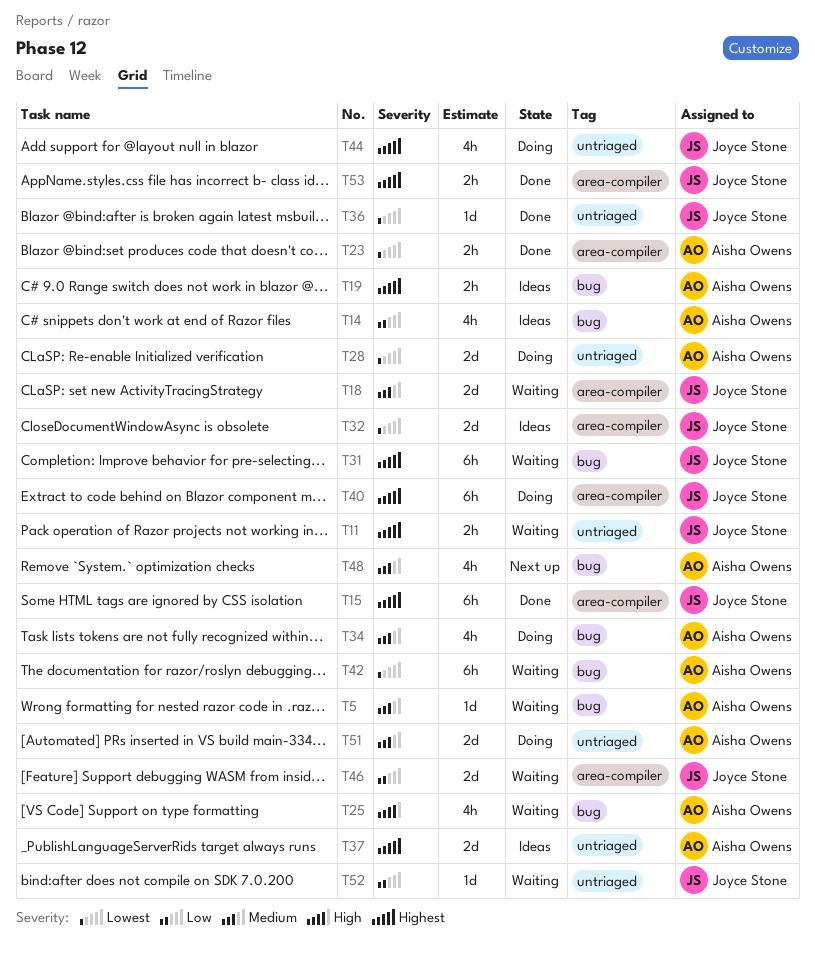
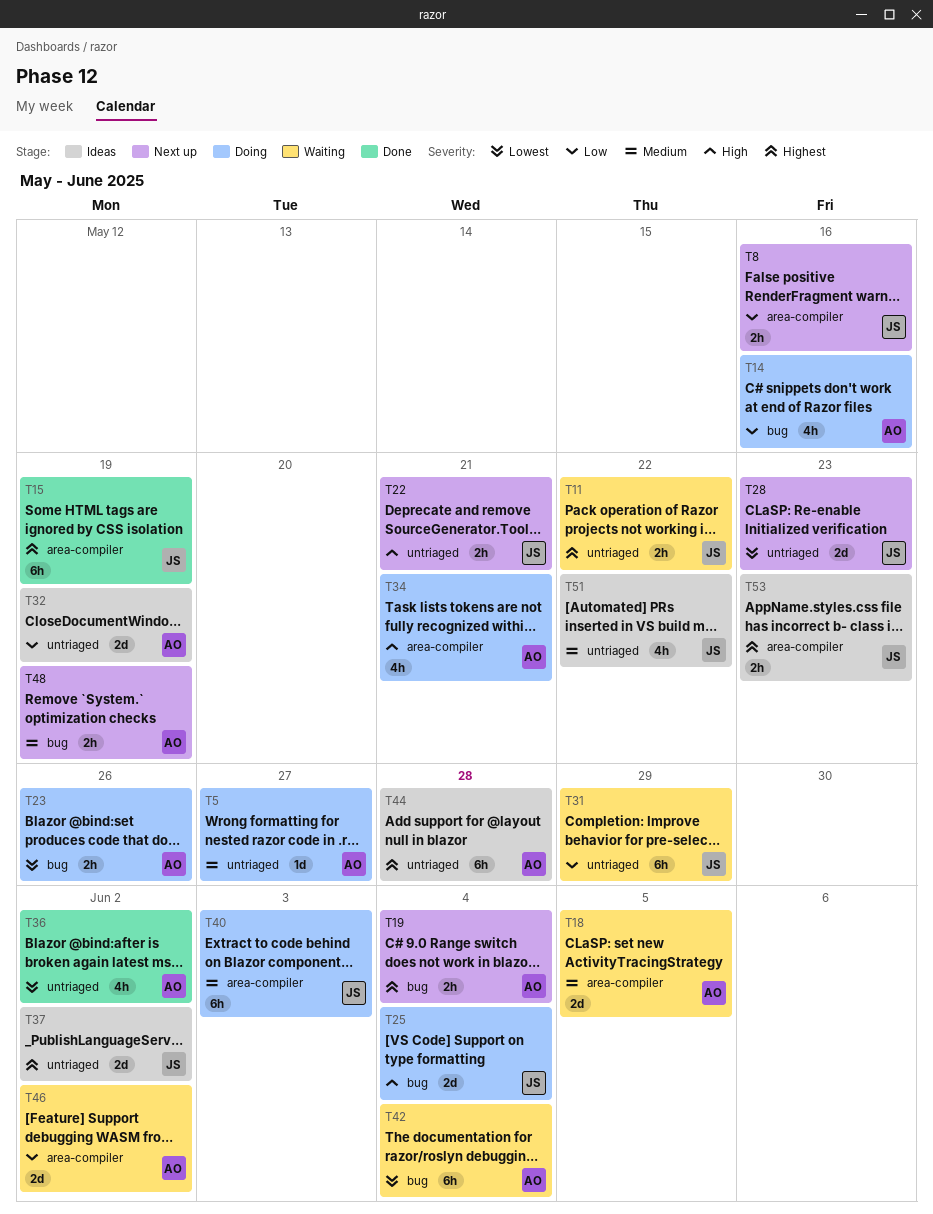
T5, status: Waiting -> Doing
T5, label: bug -> untriaged
T8: none -> present
T14, status: Ideas -> Doing
T18, owner: Joyce Stone -> Aisha Owens
T19, status: Ideas -> Next up
T22: none -> present
T23, status: Done -> Doing
T23, label: area-compiler -> bug
T25, status: Waiting -> Doing
T25, owner: Aisha Owens -> Joyce Stone
T25, estimate: 4h -> 2d
T28, status: Doing -> Next up
T28, owner: Aisha Owens -> Joyce Stone
T31, priority: Highest -> Low
T31, label: bug -> untriaged
T32, owner: Joyce Stone -> Aisha Owens
T32, priority: Lowest -> Low
T32, label: area-compiler -> untriaged
T34, priority: Medium -> High
T34, label: bug -> area-compiler
T36, owner: Joyce Stone -> Aisha Owens
T36, estimate: 1d -> 4h
T37, owner: Aisha Owens -> Joyce Stone
T40, priority: Highest -> Medium
T44, status: Doing -> Ideas
T44, owner: Joyce Stone -> Aisha Owens
T44, estimate: 4h -> 6h
T46, owner: Joyce Stone -> Aisha Owens
T48, estimate: 4h -> 2h
T51, status: Doing -> Ideas
T51, owner: Aisha Owens -> Joyce Stone
T51, estimate: 2d -> 4h
T52: present -> none
T53, status: Done -> Ideas

